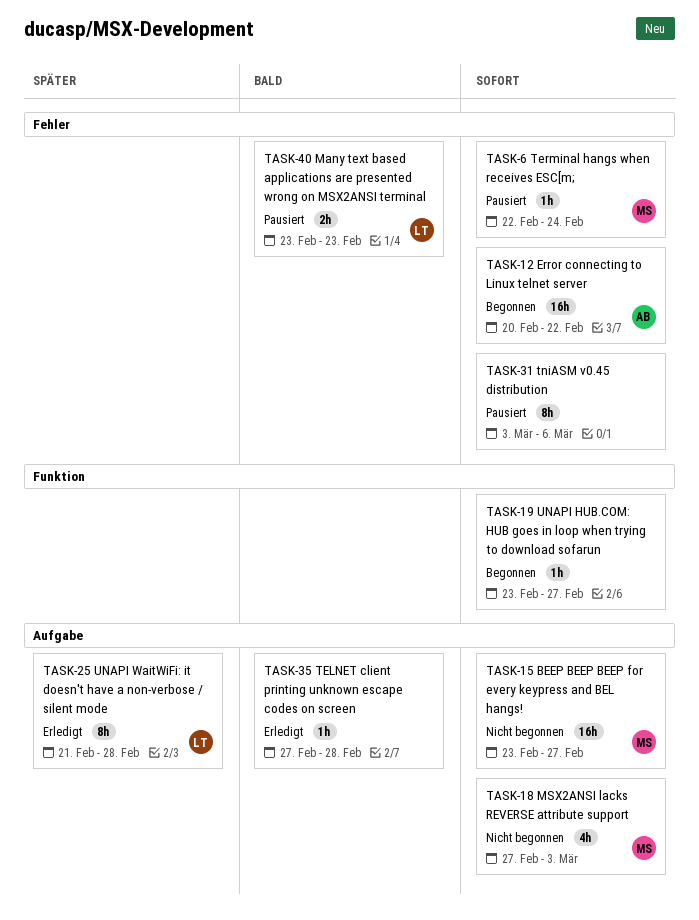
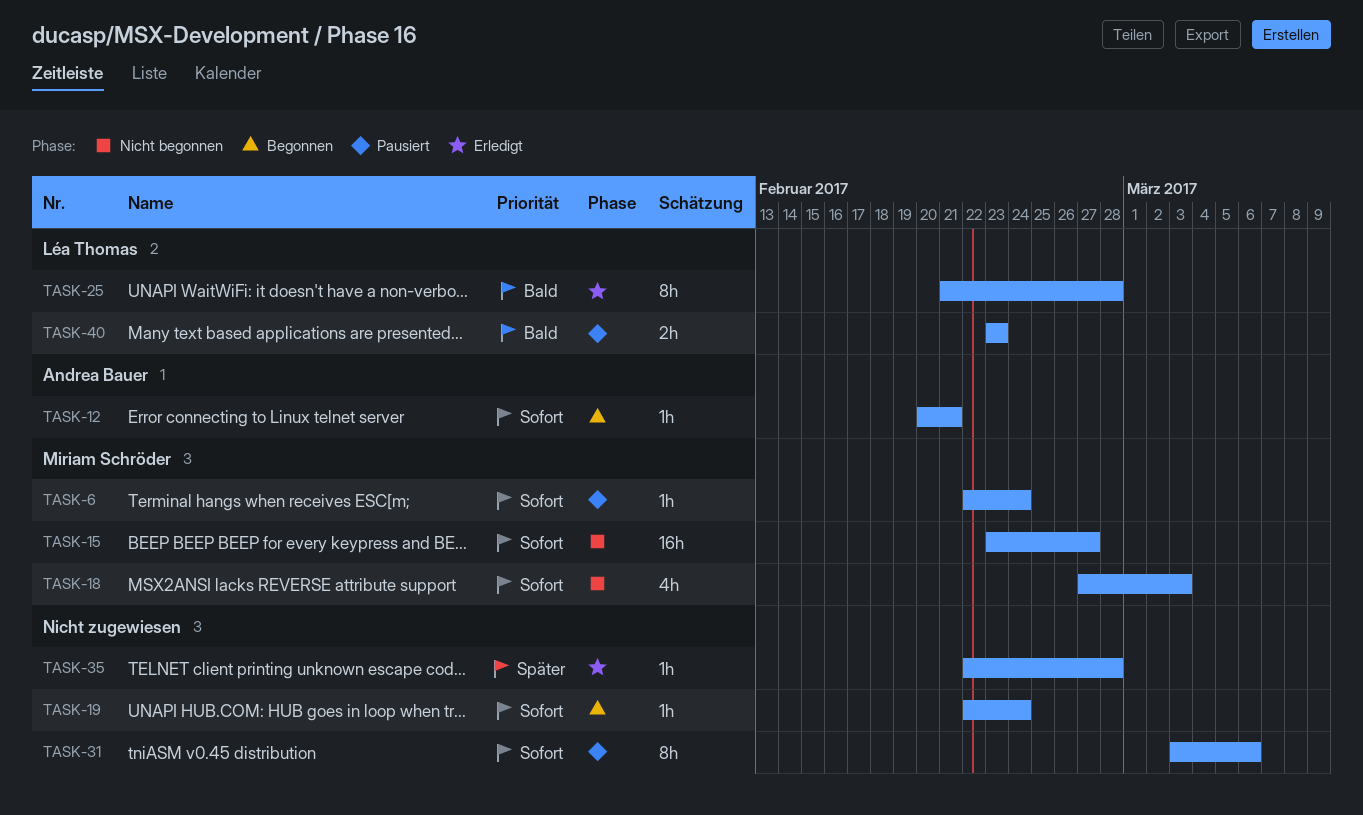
TASK-12, estimate: 16h -> 1h
TASK-12, due: Feb 22 -> Feb 21
TASK-19, start: Feb 23 -> Feb 22
TASK-19, due: Feb 27 -> Feb 24
TASK-25, priority: Später -> Bald
TASK-35, priority: Bald -> Später
TASK-35, start: Feb 27 -> Feb 22

